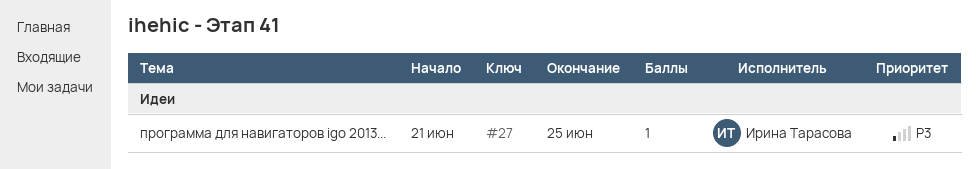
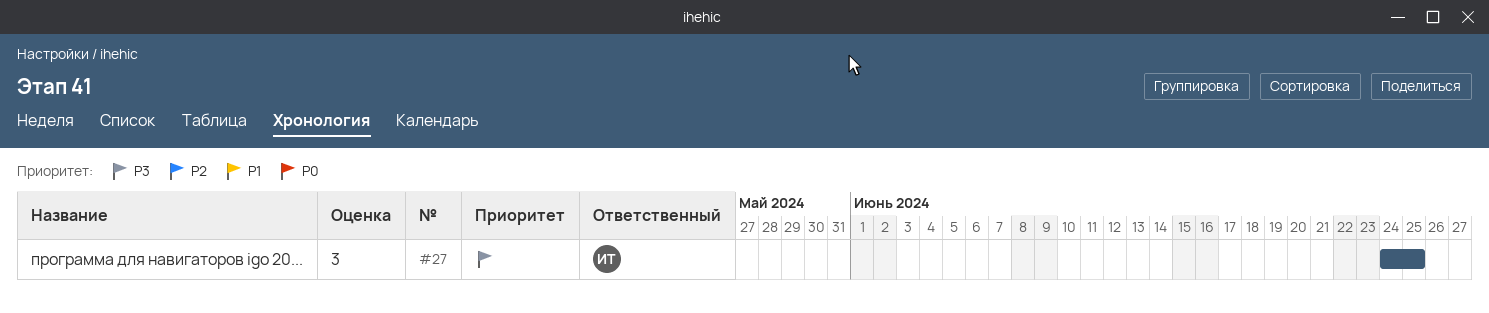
#27, estimate: 1 -> 3
#27, start: Jun 21 -> Jun 24

